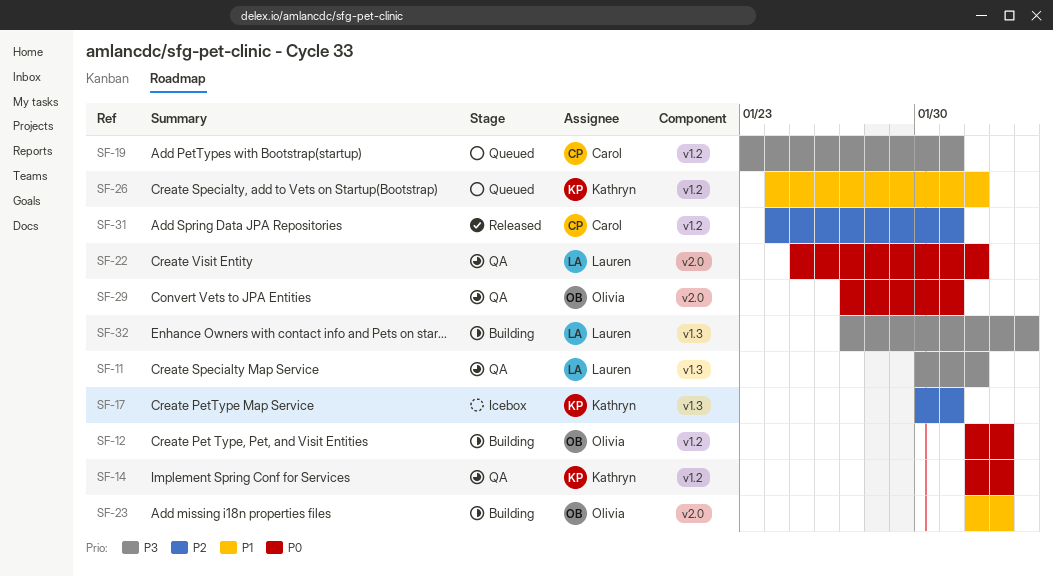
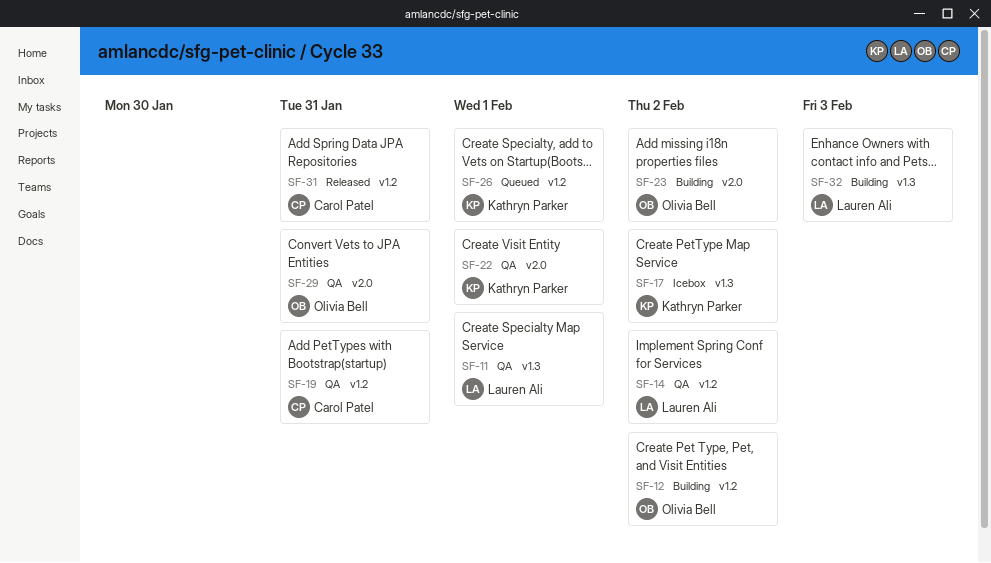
SF-14, owner: Kathryn Parker -> Lauren Ali
SF-17, due: Jan 31 -> Feb 2
SF-19, status: Queued -> QA
SF-22, owner: Lauren Ali -> Kathryn Parker

